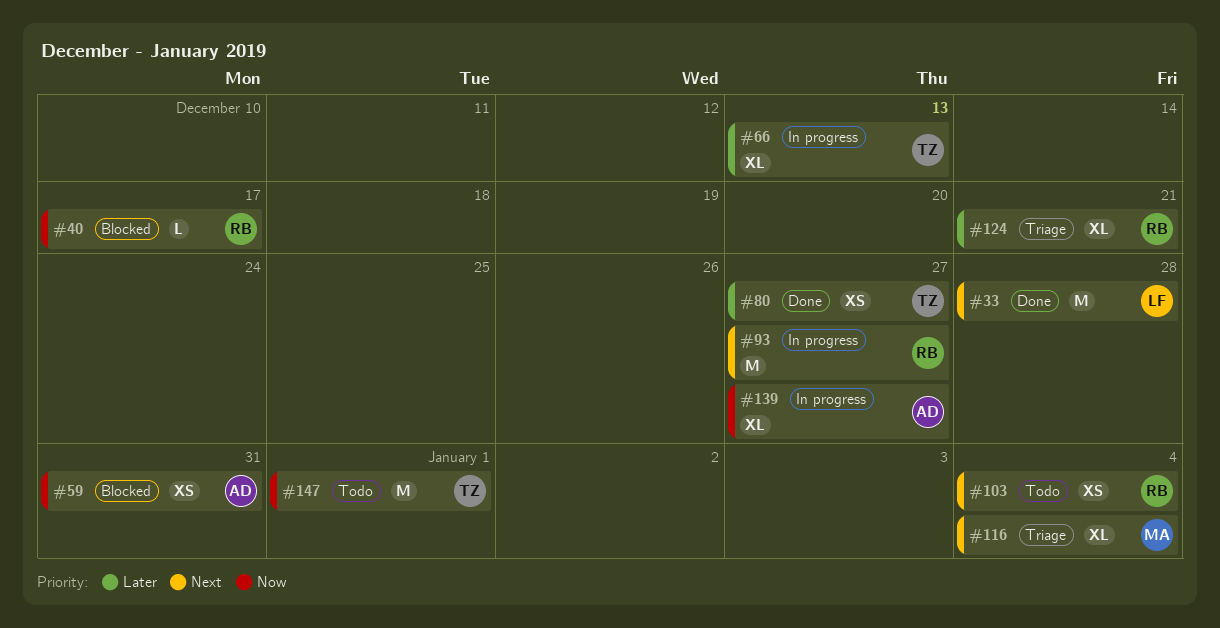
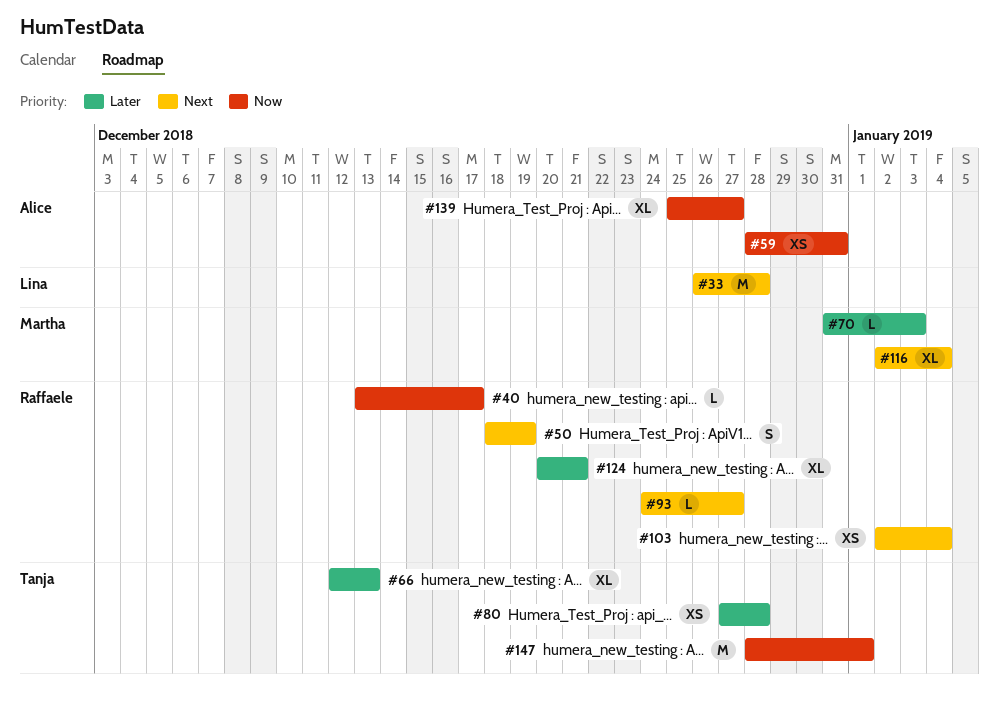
#50: none -> present
#70: none -> present
#80, due: Dec 27 -> Dec 28
#93, estimate: M -> L

